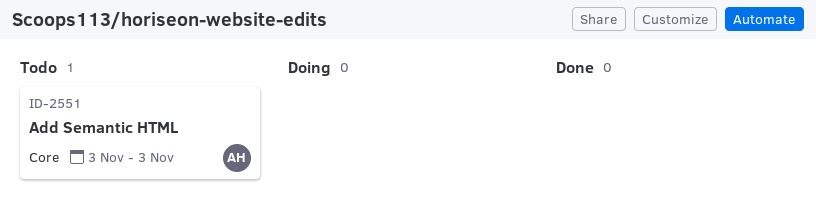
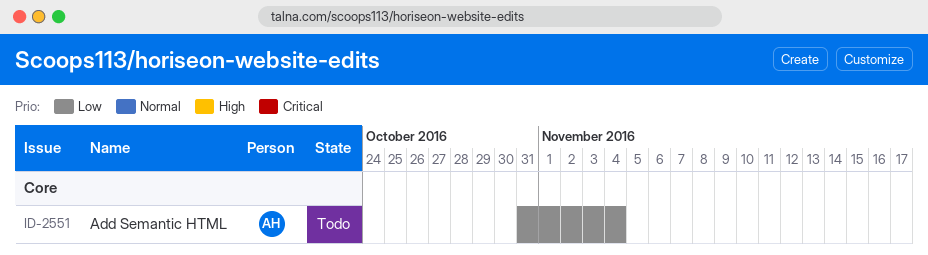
ID-2551, start: Nov 3 -> Oct 31
ID-2551, due: Nov 3 -> Nov 4

